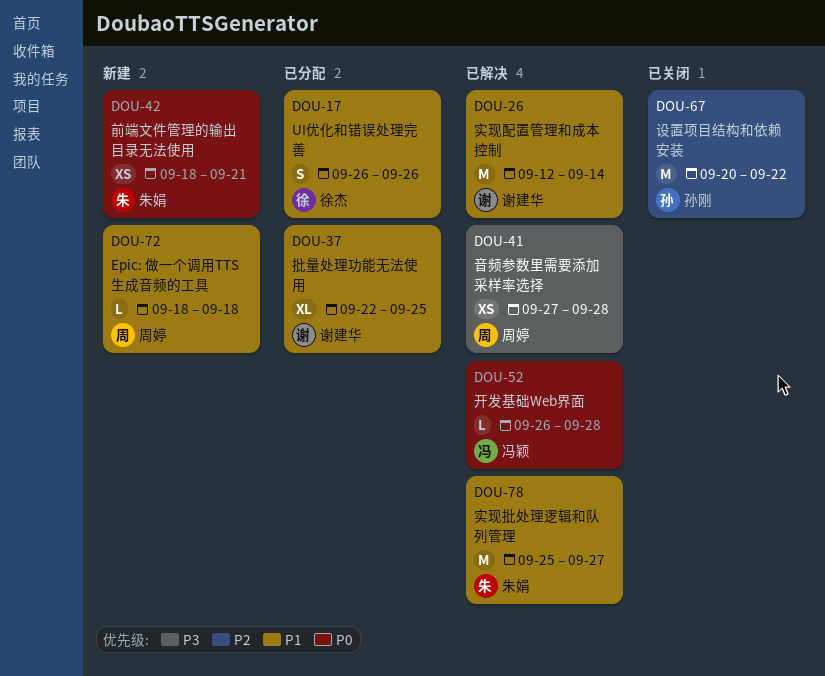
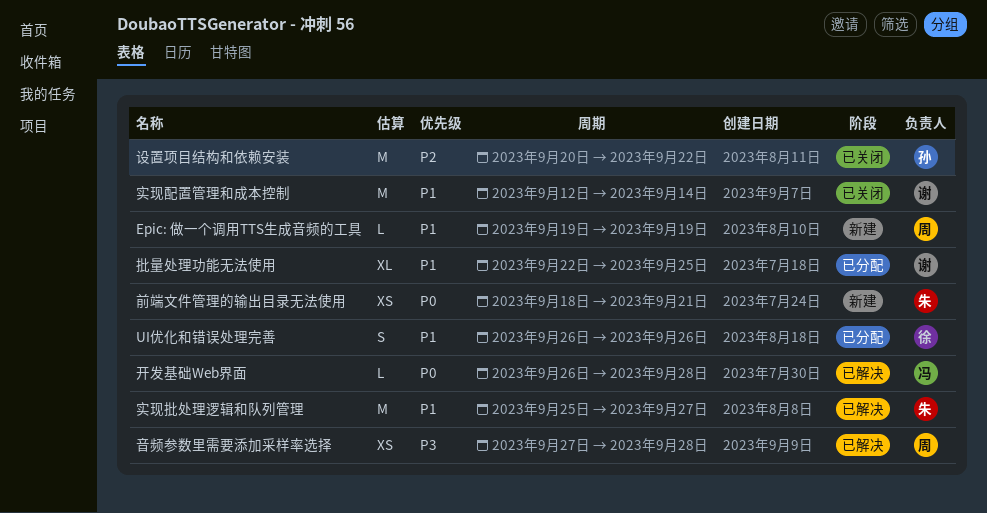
Epic: 做一个调用TTS生成音频的工具, start: Sep 18 -> Sep 19
Epic: 做一个调用TTS生成音频的工具, due: Sep 18 -> Sep 19
实现配置管理和成本控制, status: 已解决 -> 已关闭

